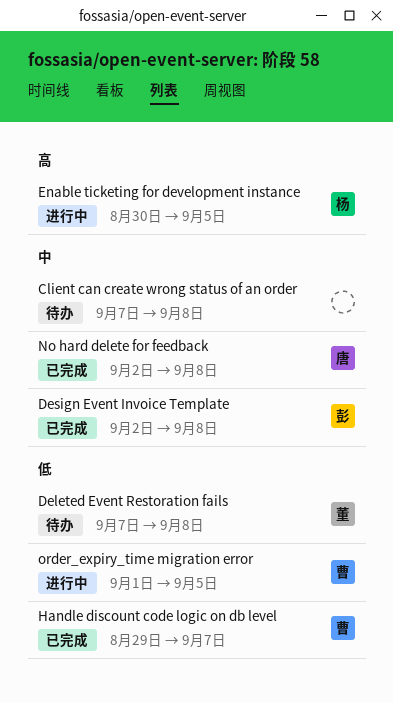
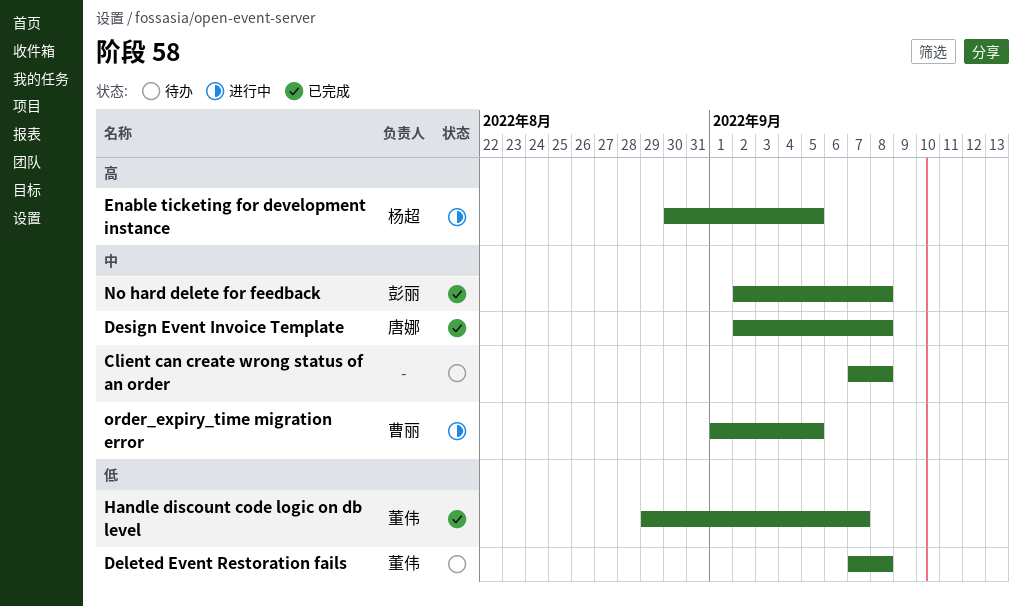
Design Event Invoice Template, owner: 彭丽 -> 唐娜
Handle discount code logic on db level, owner: 曹丽 -> 董伟
No hard delete for feedback, owner: 唐娜 -> 彭丽
order_expiry_time migration error, priority: 低 -> 中

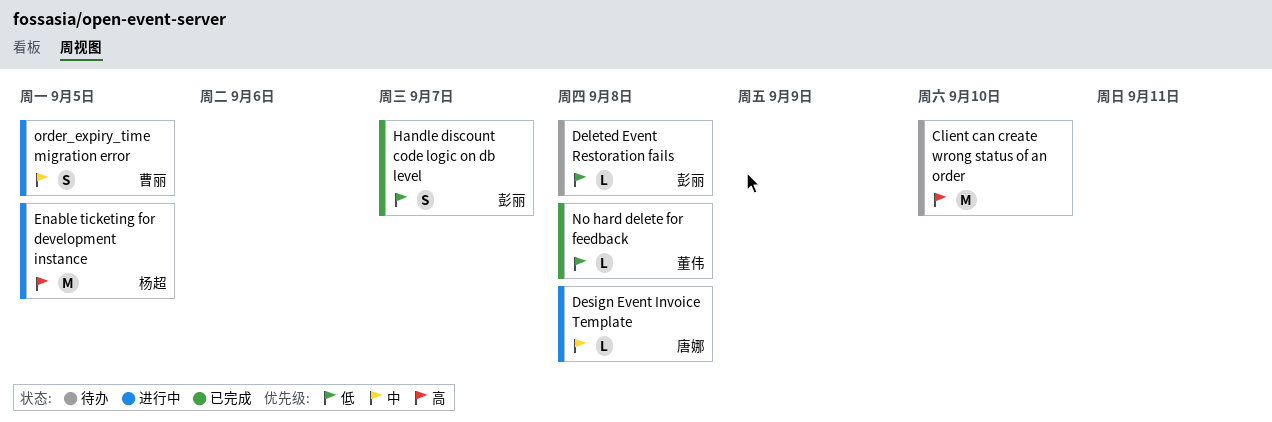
Client can create wrong status of an order, priority: 中 -> 高
Client can create wrong status of an order, due: Sep 8 -> Sep 10
Deleted Event Restoration fails, owner: 董伟 -> 彭丽
Design Event Invoice Template, status: 已完成 -> 进行中
Handle discount code logic on db level, owner: 董伟 -> 彭丽
No hard delete for feedback, owner: 彭丽 -> 董伟
No hard delete for feedback, priority: 中 -> 低

